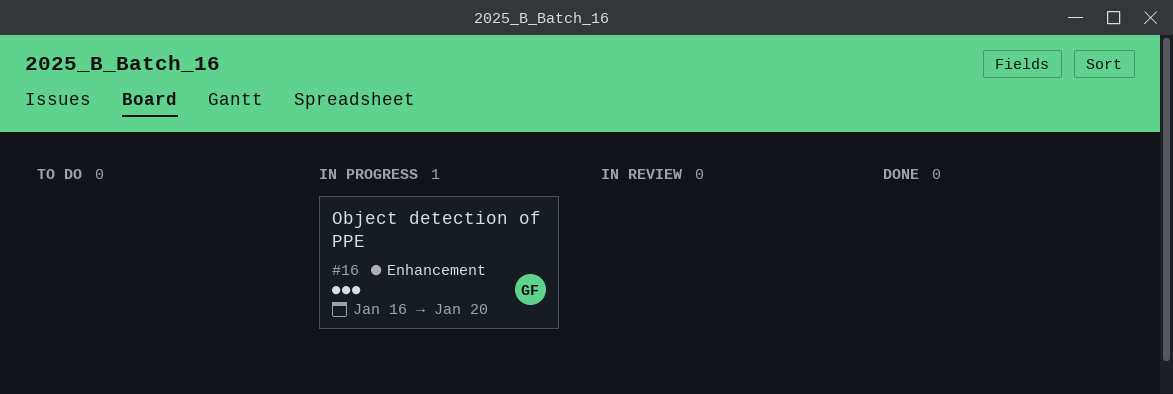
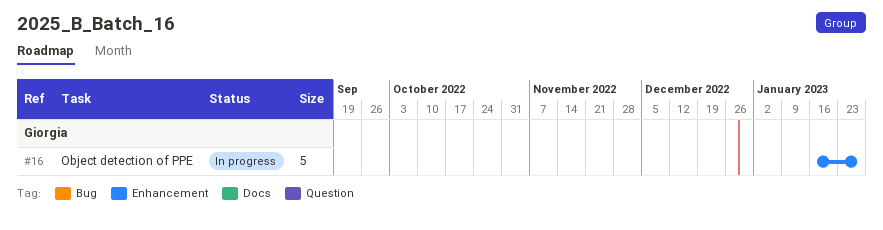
#16, estimate: 3 -> 5
#16, due: Jan 20 -> Jan 27

